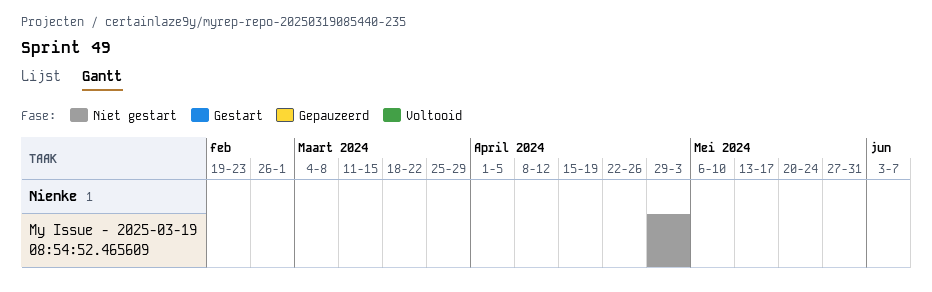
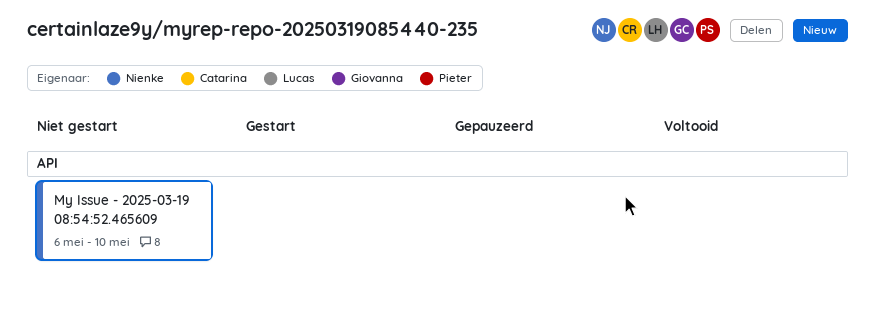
My Issue - 2025-03-19 08:54:52.465609, start: Apr 29 -> May 6
My Issue - 2025-03-19 08:54:52.465609, due: May 3 -> May 10

